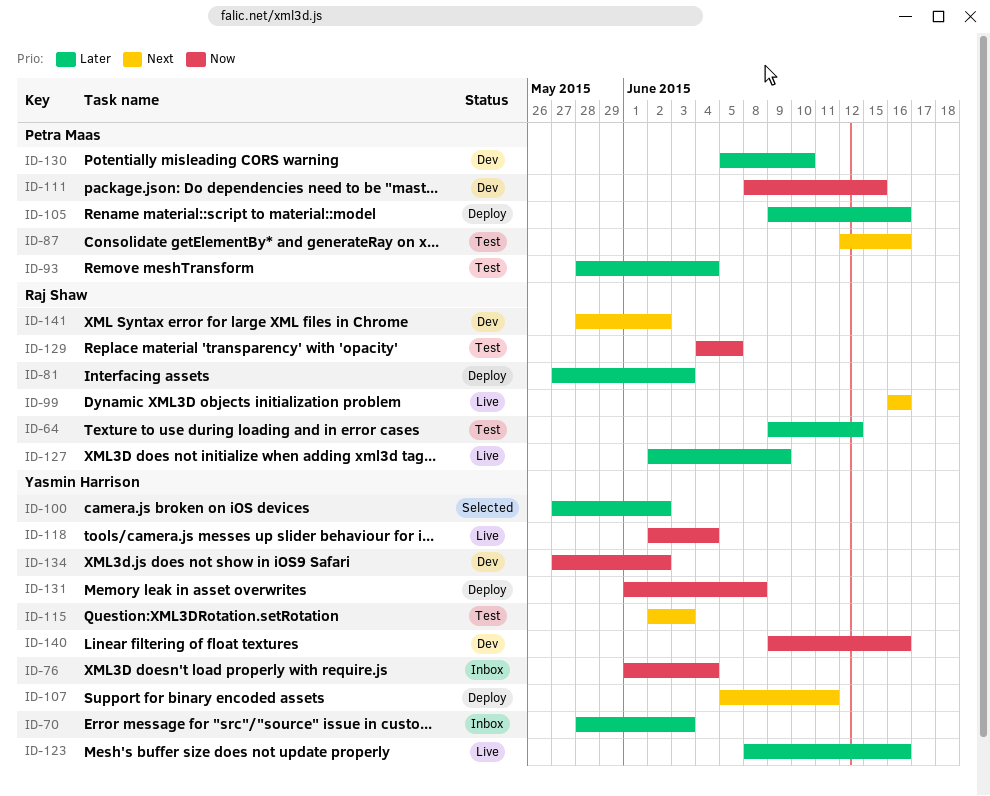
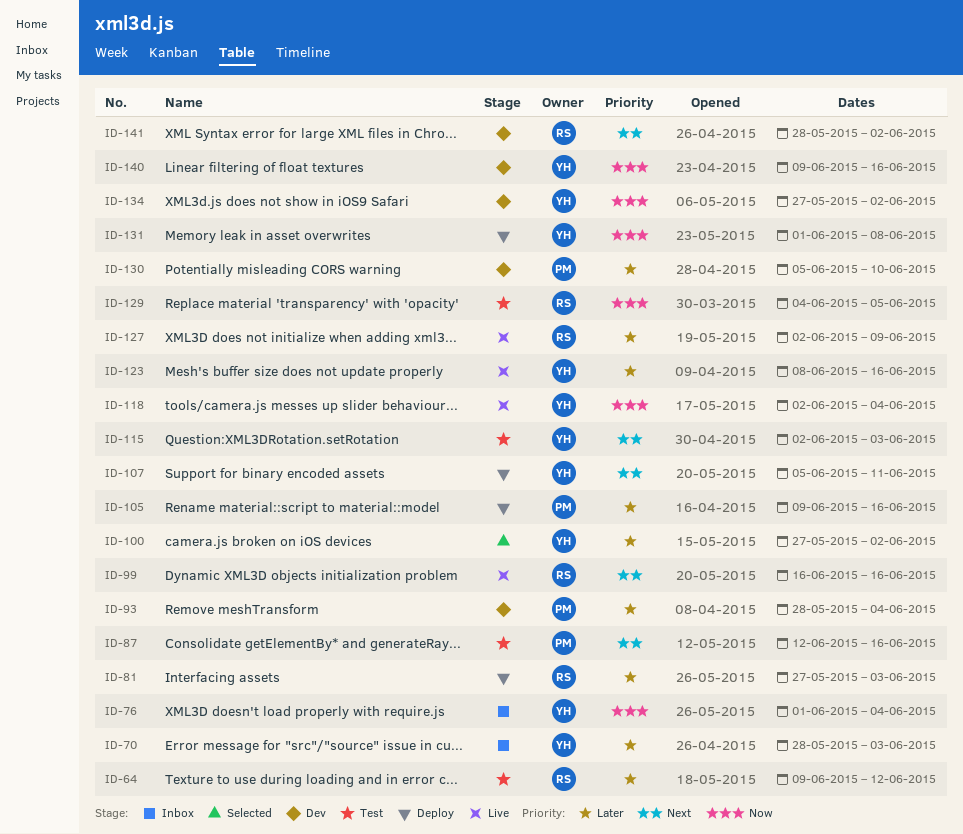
ID-93, status: Test -> Dev
ID-111: present -> none

